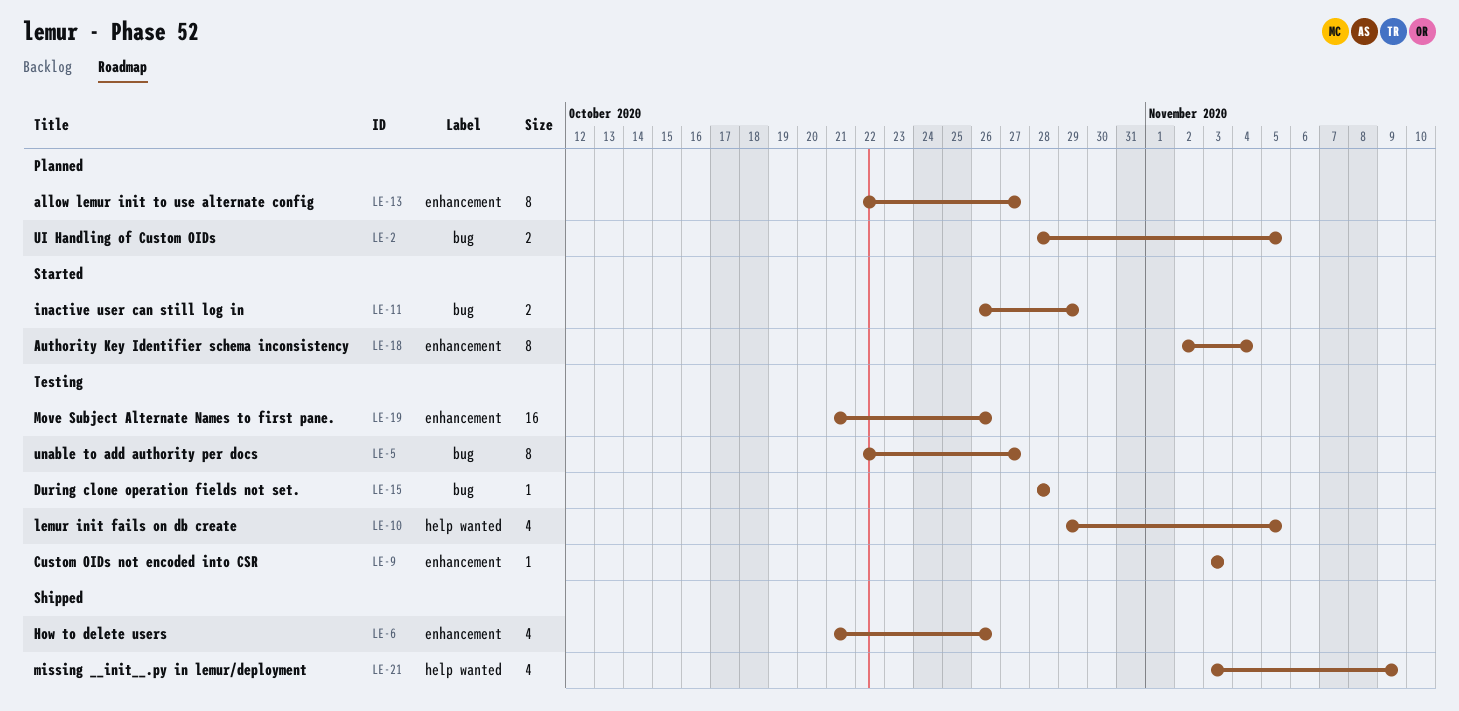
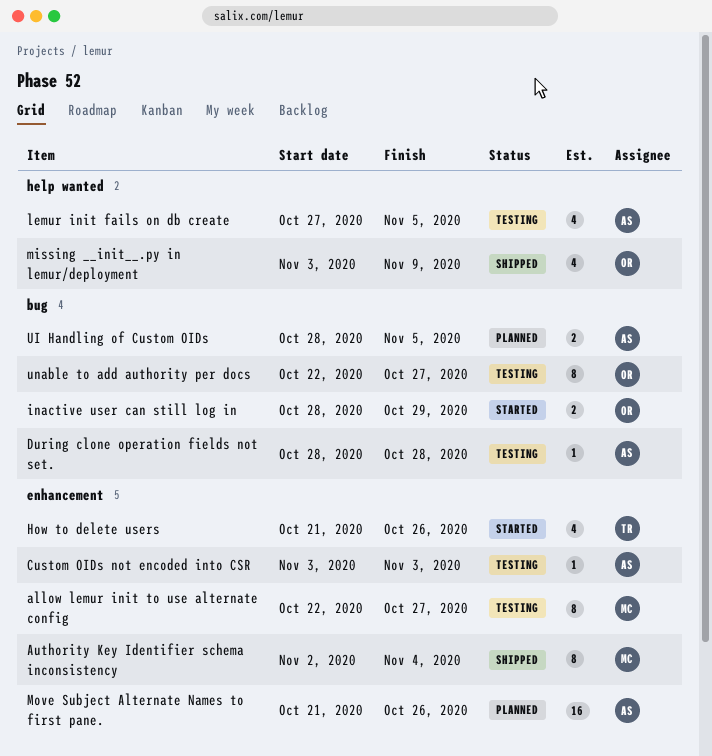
allow lemur init to use alternate config, status: Planned -> Testing
Authority Key Identifier schema inconsistency, status: Started -> Shipped
How to delete users, status: Shipped -> Started
inactive user can still log in, start: Oct 26 -> Oct 28
lemur init fails on db create, start: Oct 29 -> Oct 27
Move Subject Alternate Names to first pane., status: Testing -> Planned

